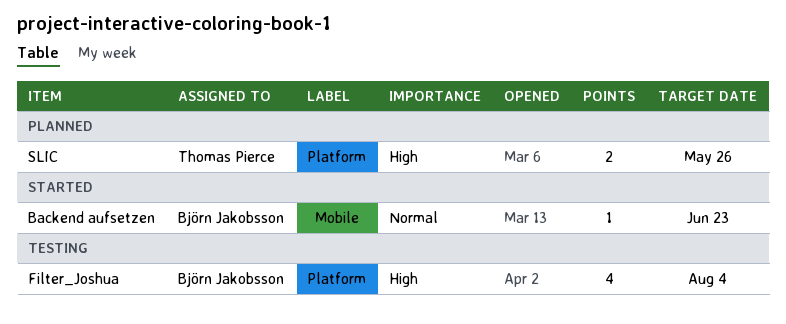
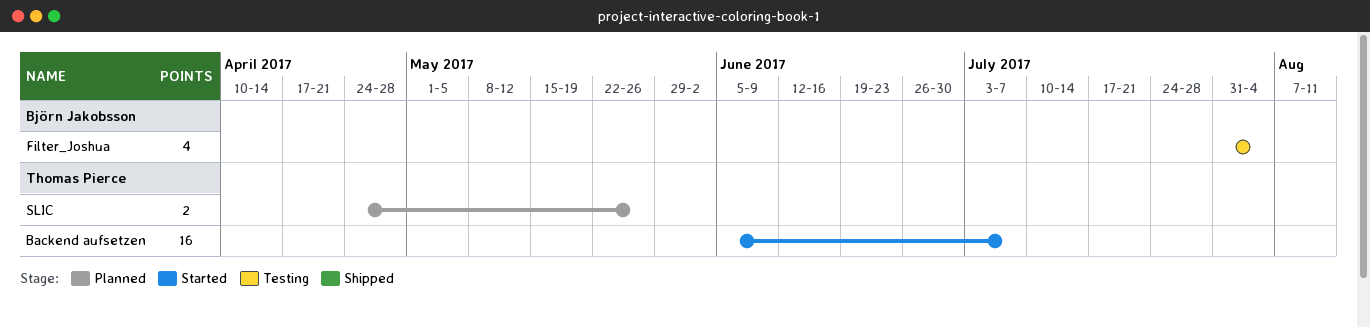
Backend aufsetzen, owner: Björn Jakobsson -> Thomas Pierce
Backend aufsetzen, estimate: 1 -> 16
Backend aufsetzen, due: Jun 23 -> Jul 7

